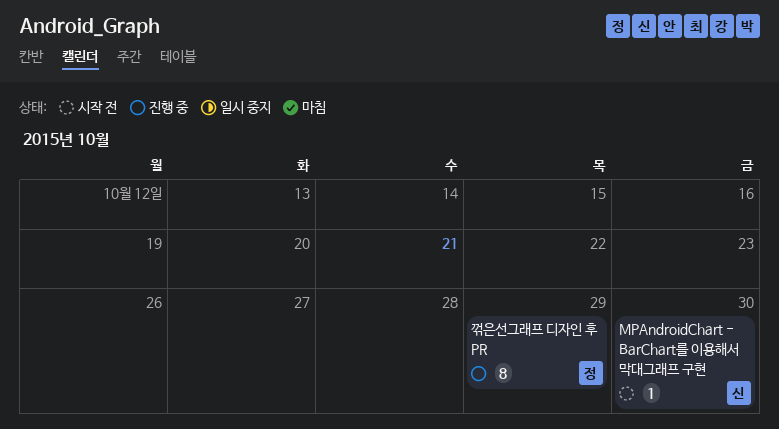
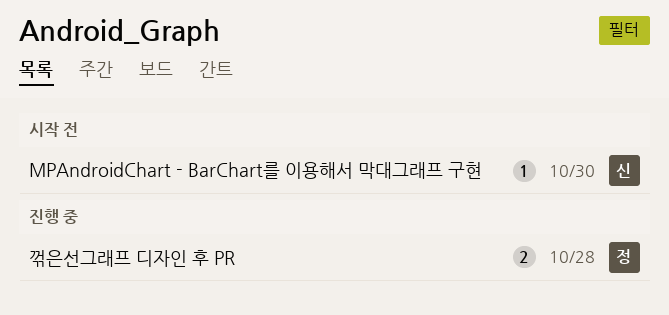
꺾은선그래프 디자인 후 PR, estimate: 8 -> 2
꺾은선그래프 디자인 후 PR, due: Oct 29 -> Oct 28

